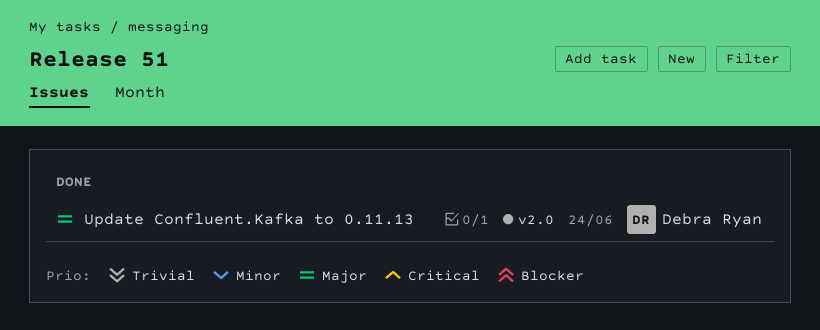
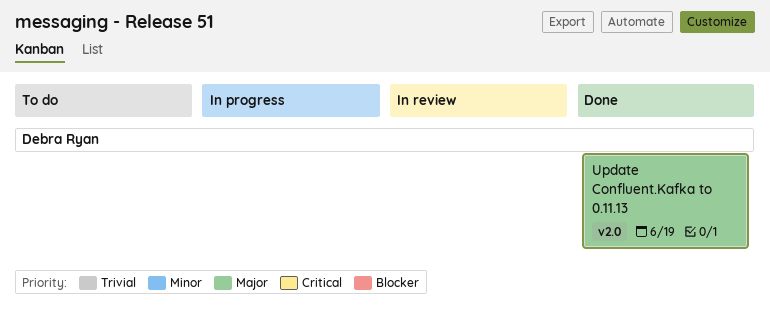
Update Confluent.Kafka to 0.11.13, due: Jun 24 -> Jun 19

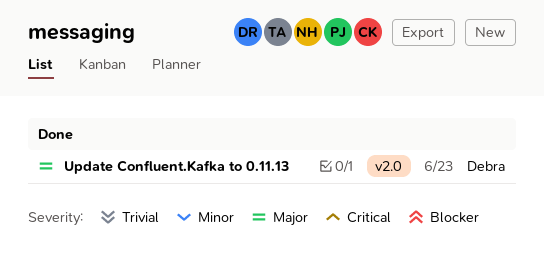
Update Confluent.Kafka to 0.11.13, due: Jun 19 -> Jun 23

